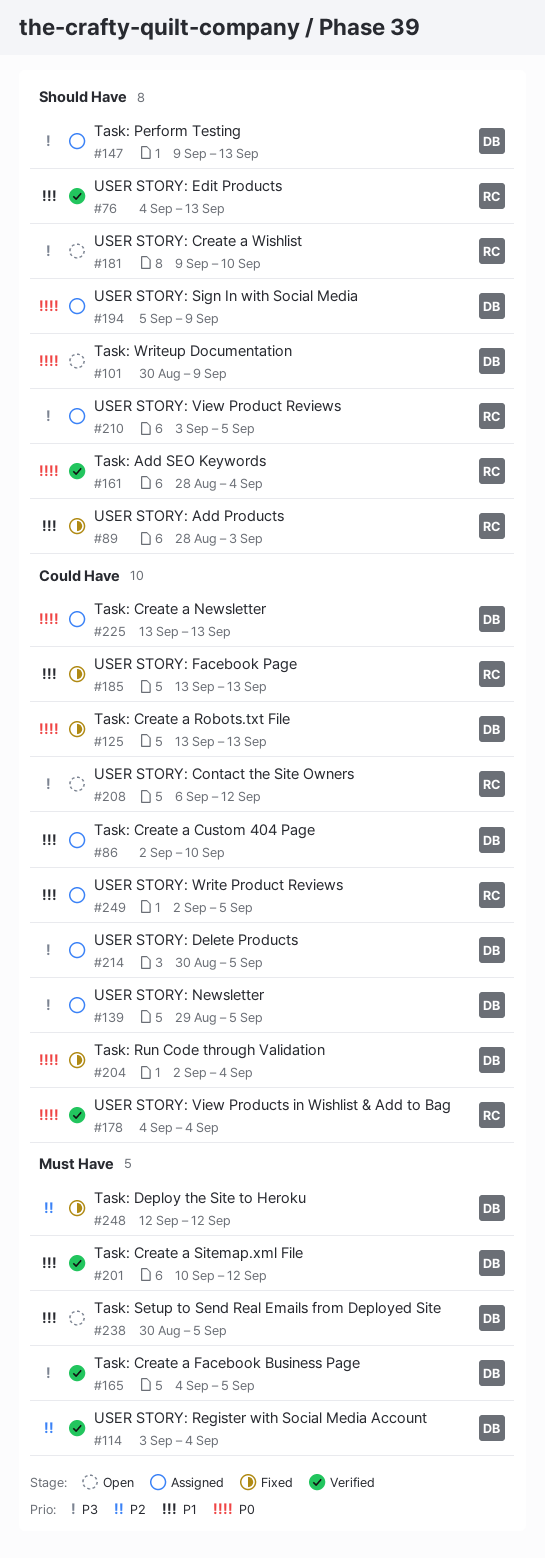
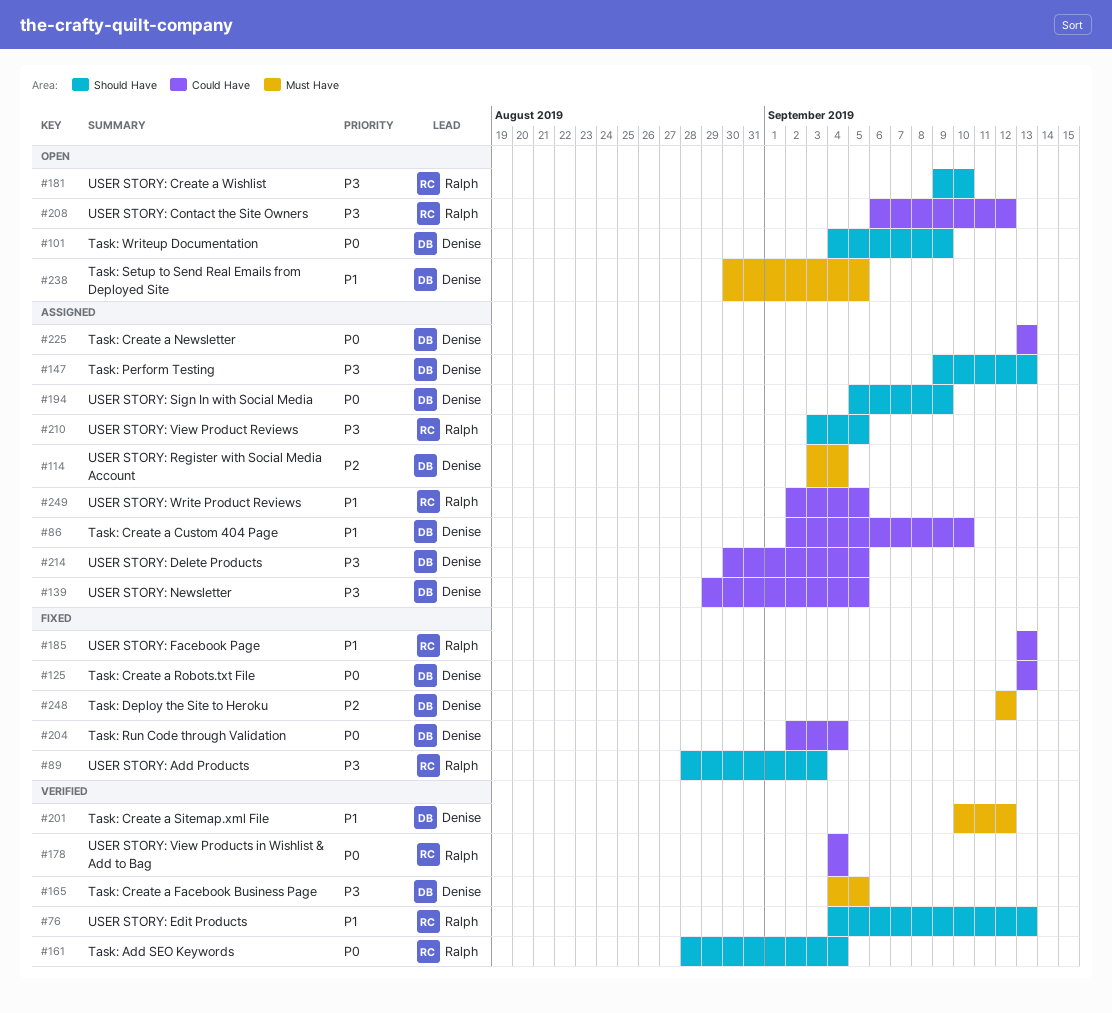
#89, priority: P1 -> P3
#101, start: Aug 30 -> Sep 4
#114, status: Verified -> Assigned

